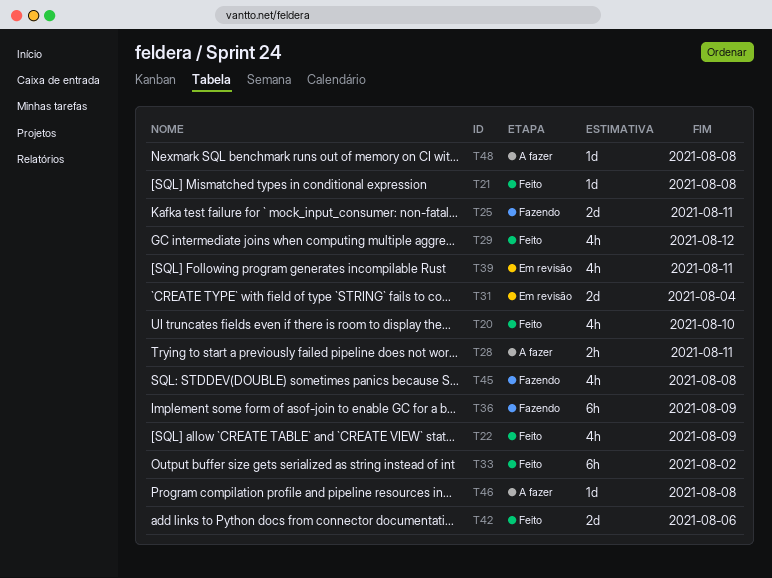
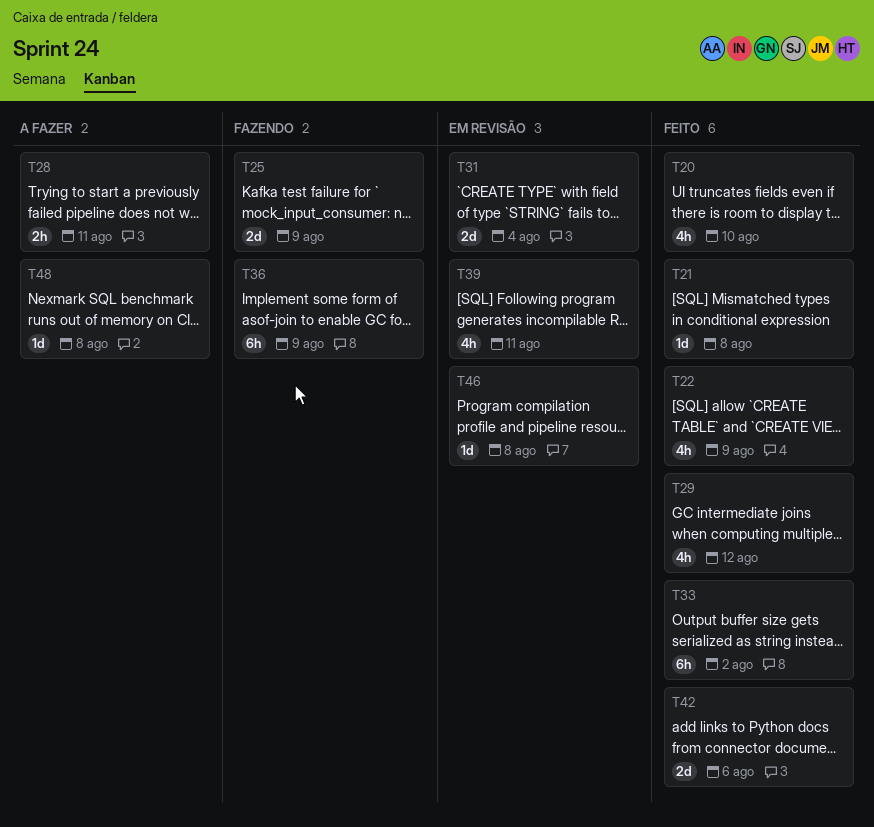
T25, due: Aug 11 -> Aug 9
T45: present -> none
T46, status: A fazer -> Em revisão

